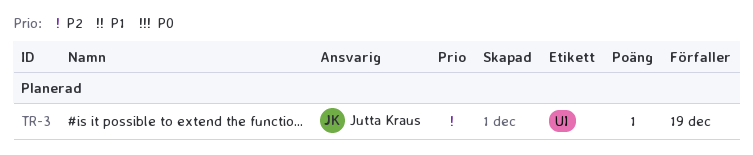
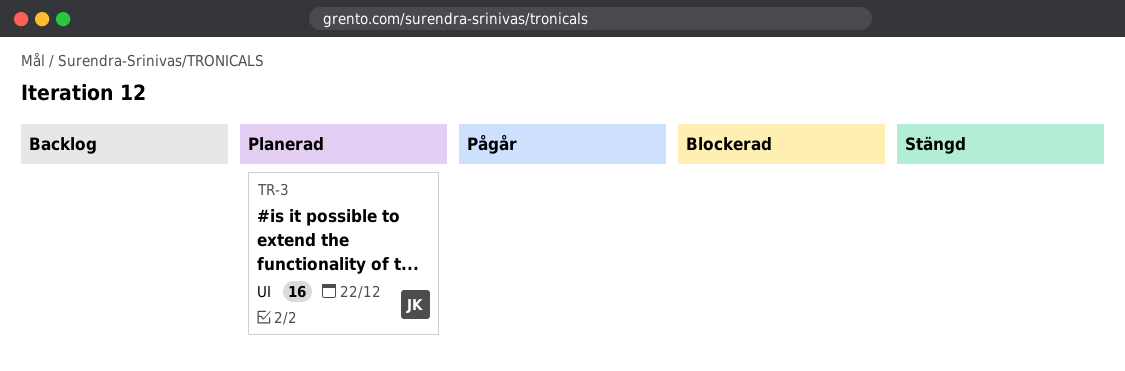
TR-3, estimate: 1 -> 16
TR-3, due: Dec 19 -> Dec 22

